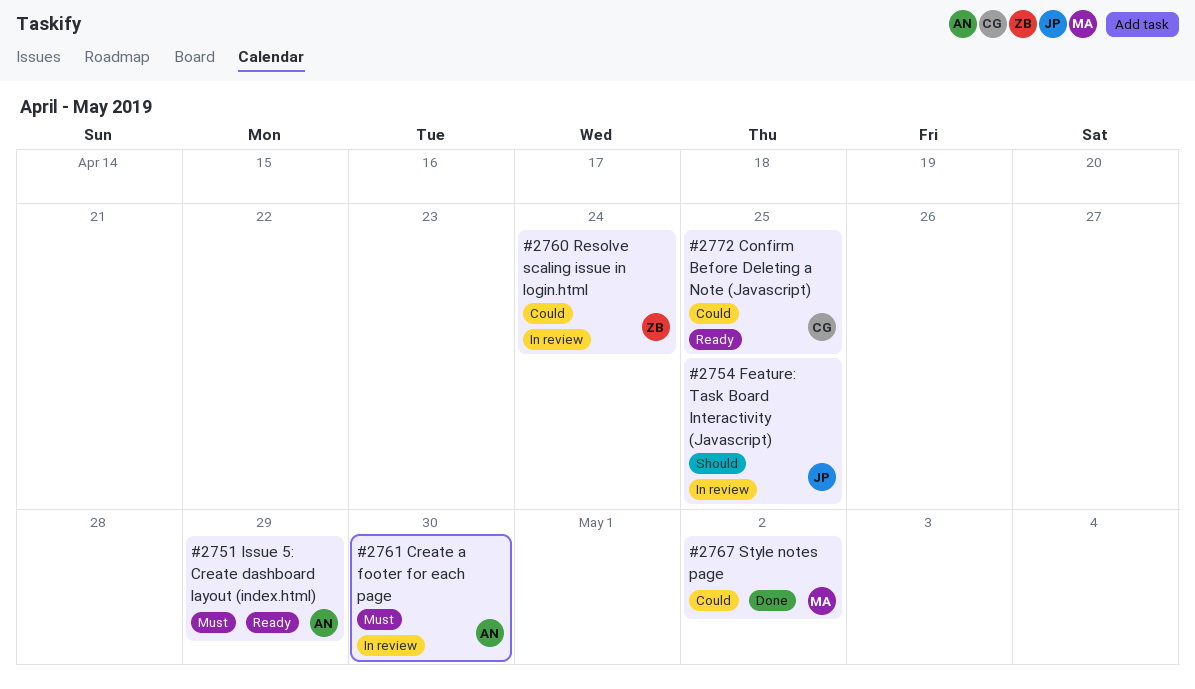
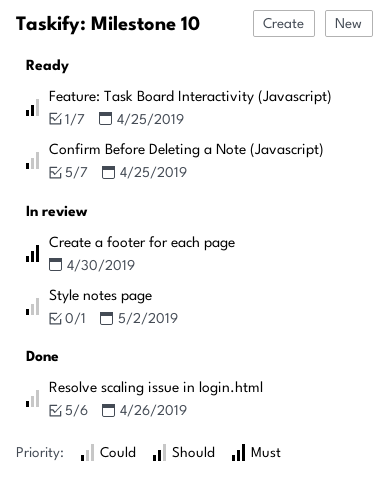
Feature: Task Board Interactivity (Javascript), status: In review -> Ready
Issue 5: Create dashboard layout (index.html): present -> none
Resolve scaling issue in login.html, status: In review -> Done
Resolve scaling issue in login.html, due: Apr 24 -> Apr 26
Style notes page, status: Done -> In review

